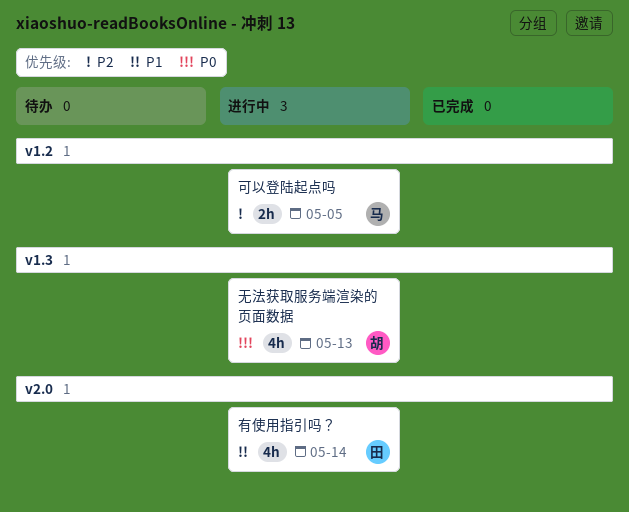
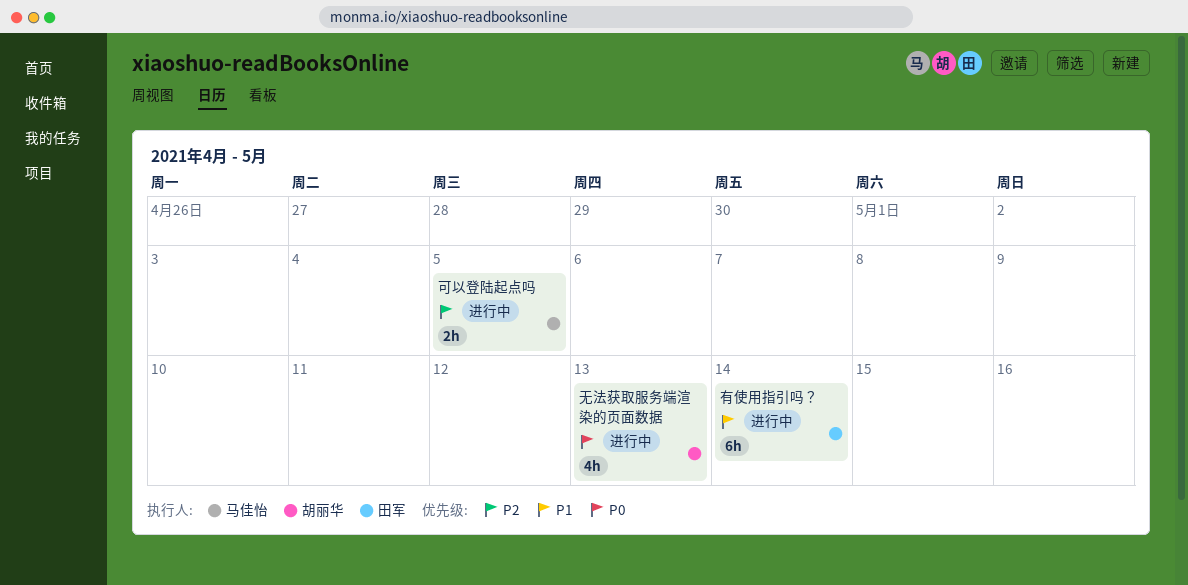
有使用指引吗？, estimate: 4h -> 6h

